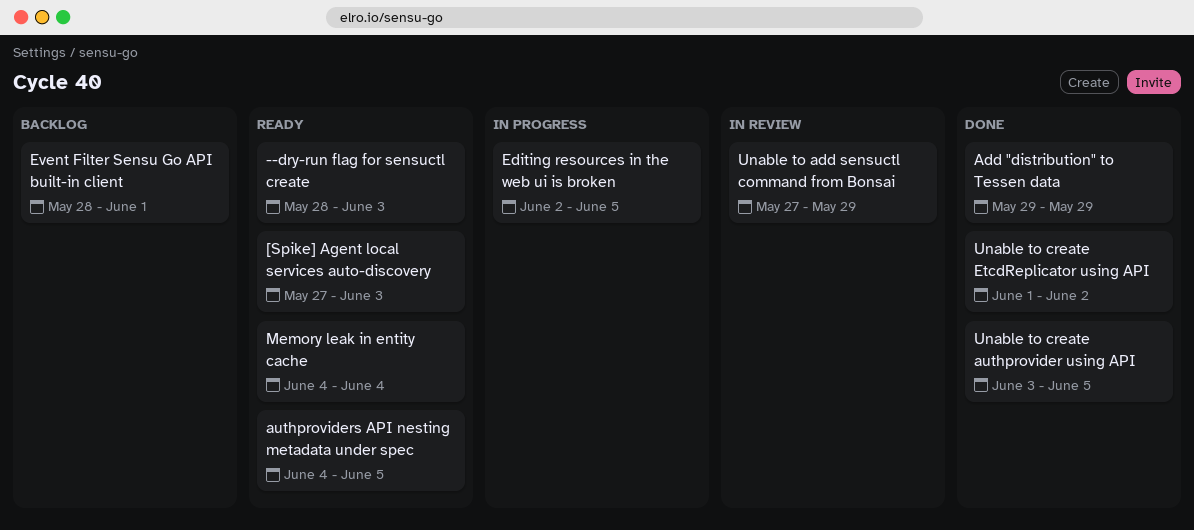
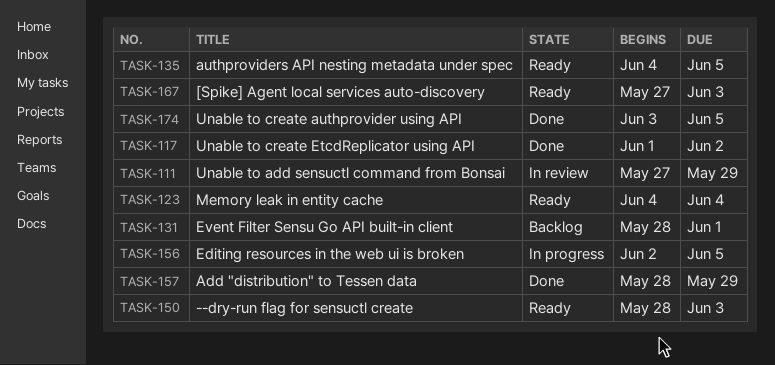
Add "distribution" to Tessen data, start: May 29 -> May 28

